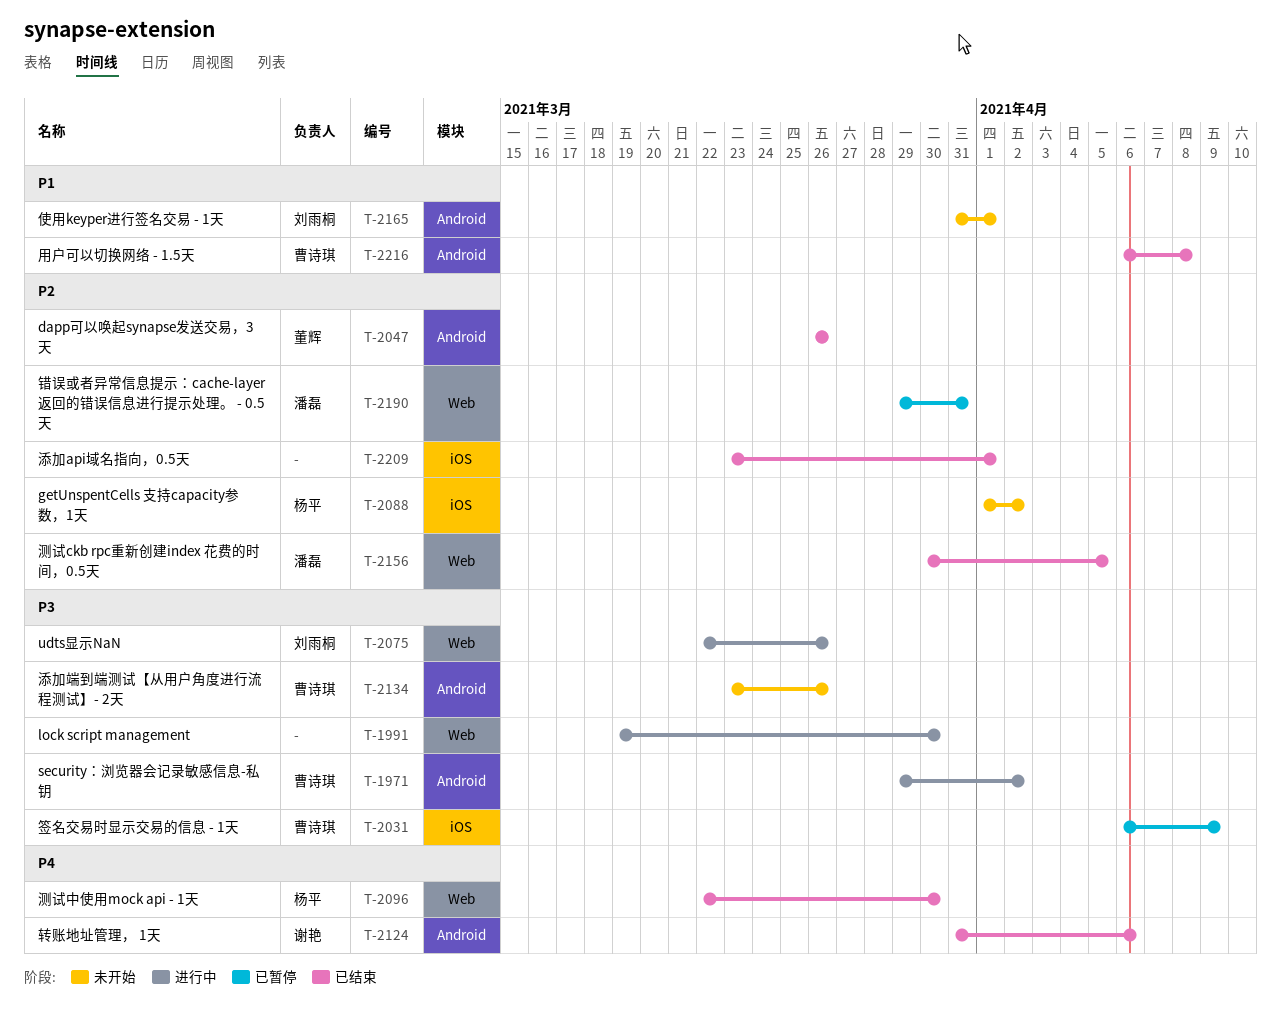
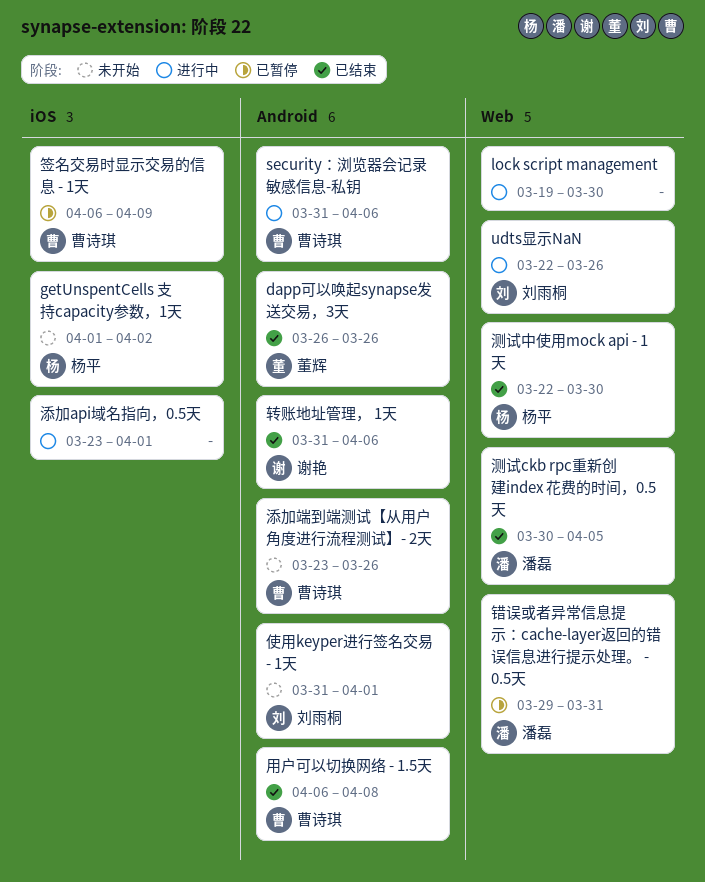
security：浏览器会记录敏感信息-私钥, start: Mar 29 -> Mar 31
security：浏览器会记录敏感信息-私钥, due: Apr 2 -> Apr 6
添加api域名指向，0.5天, status: 已结束 -> 进行中

